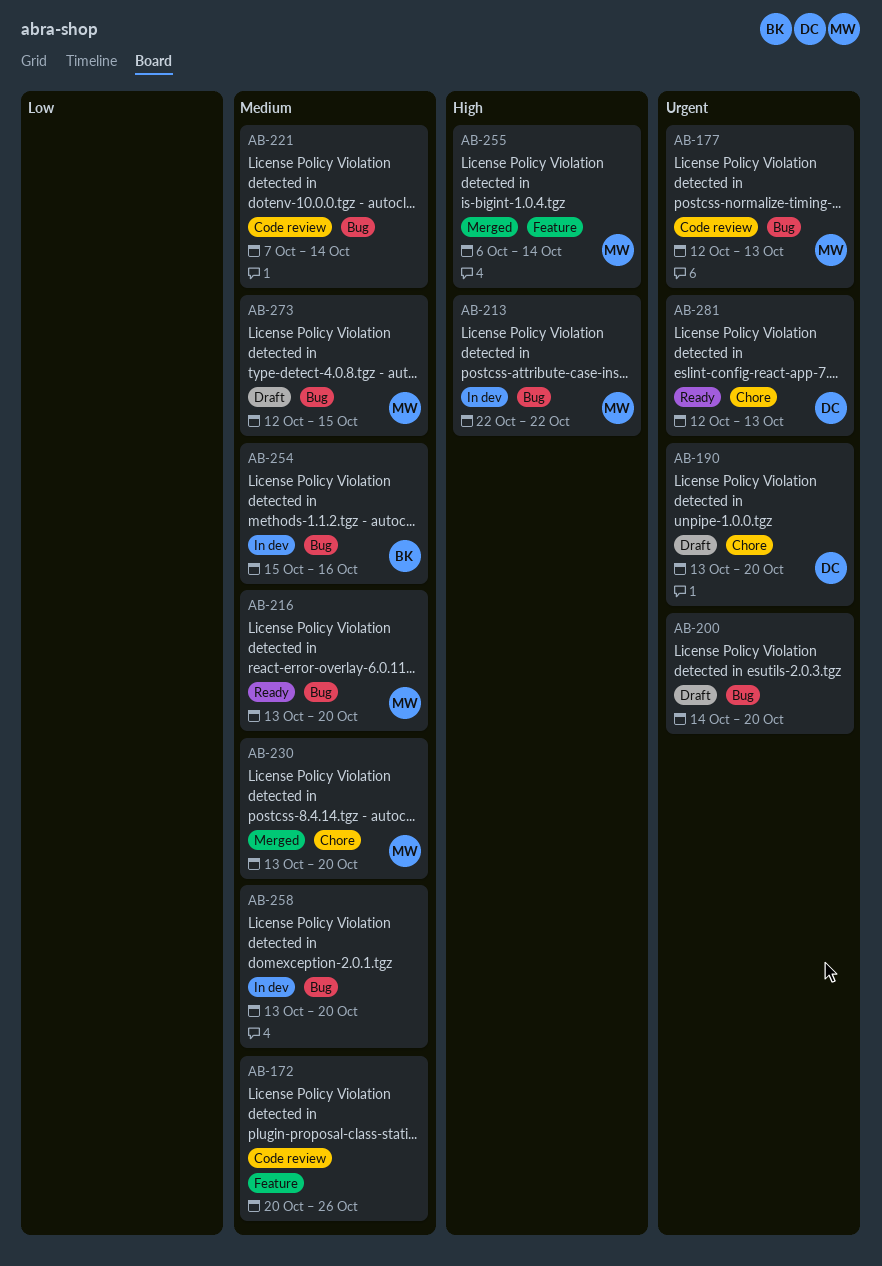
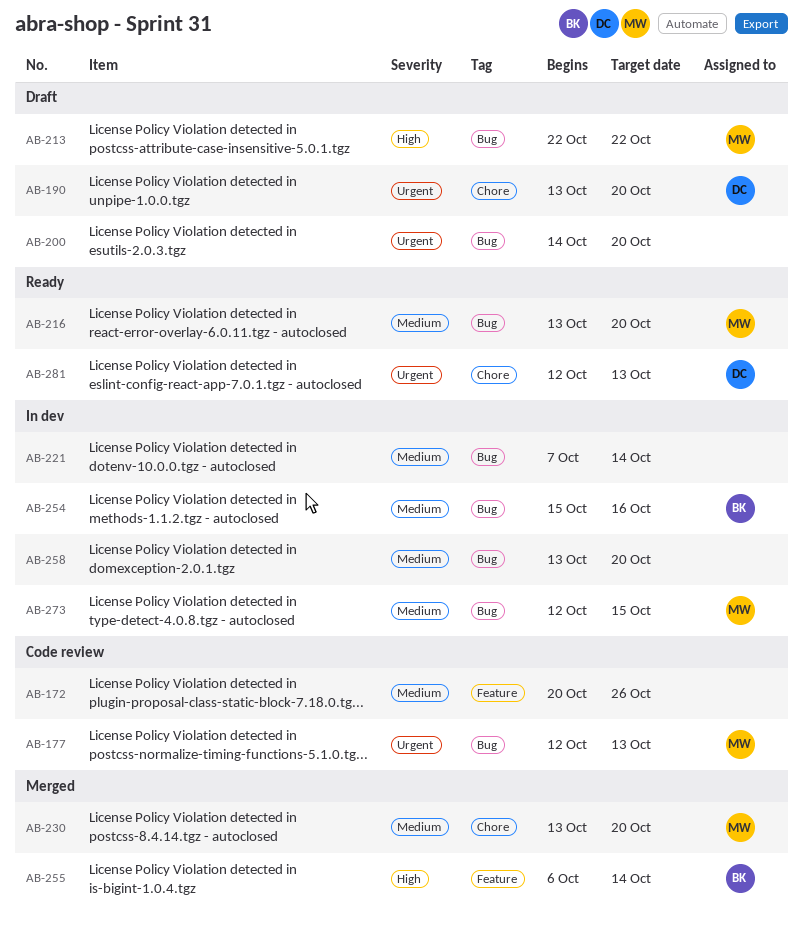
AB-213, status: In dev -> Draft
AB-221, status: Code review -> In dev
AB-255, owner: MW -> BK
AB-273, status: Draft -> In dev

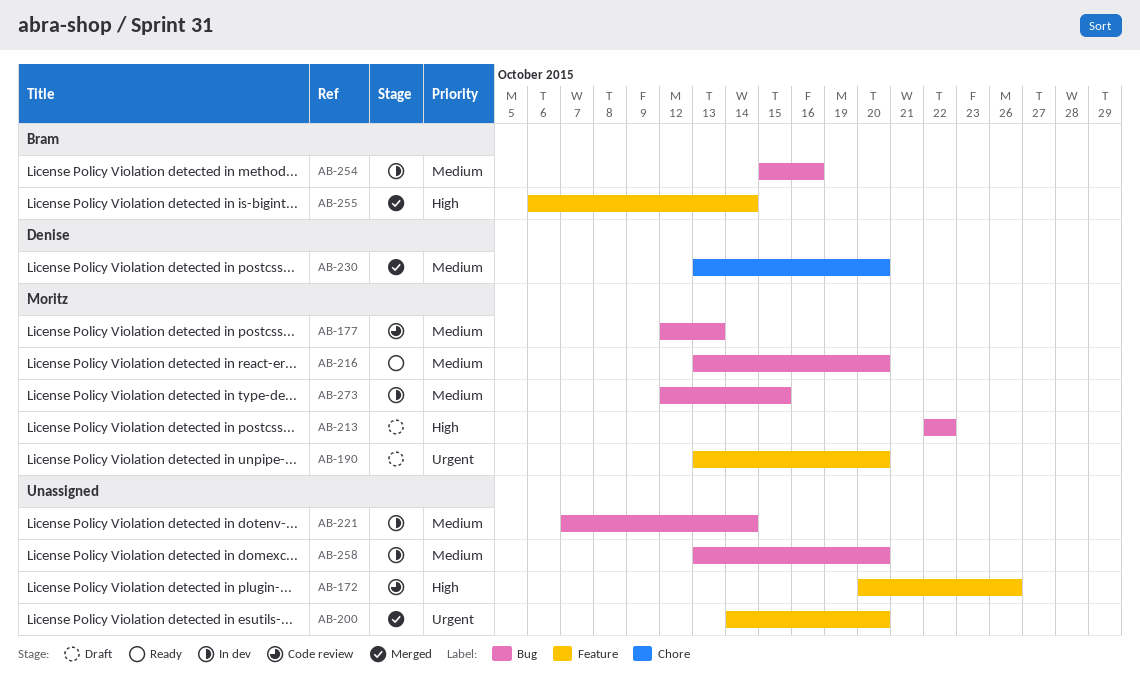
AB-172, priority: Medium -> High
AB-177, priority: Urgent -> Medium
AB-190, owner: Denise -> Moritz
AB-190, label: Chore -> Feature
AB-200, status: Draft -> Merged
AB-200, label: Bug -> Feature
AB-230, owner: Moritz -> Denise
AB-281: present -> none

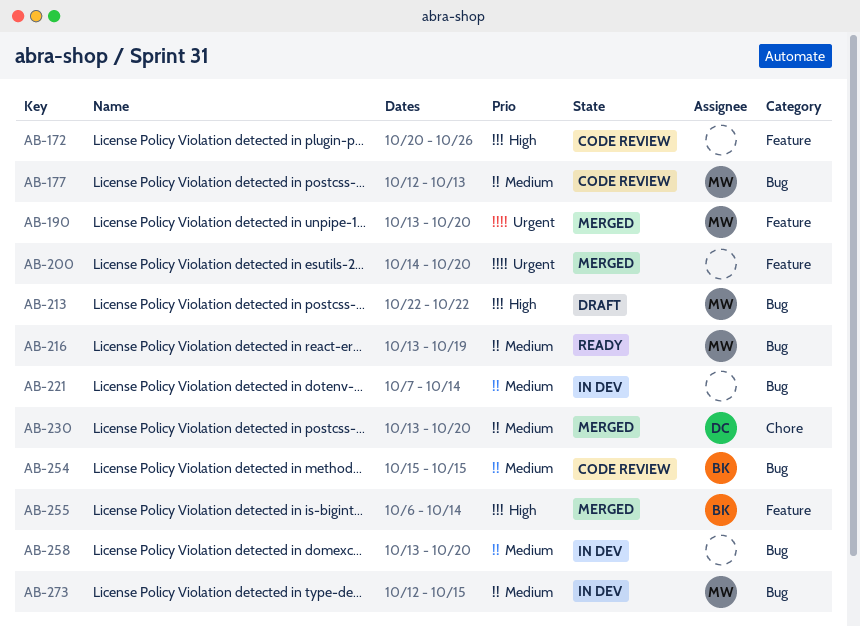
AB-190, status: Draft -> Merged
AB-216, due: Oct 20 -> Oct 19
AB-254, status: In dev -> Code review
AB-254, due: Oct 16 -> Oct 15

